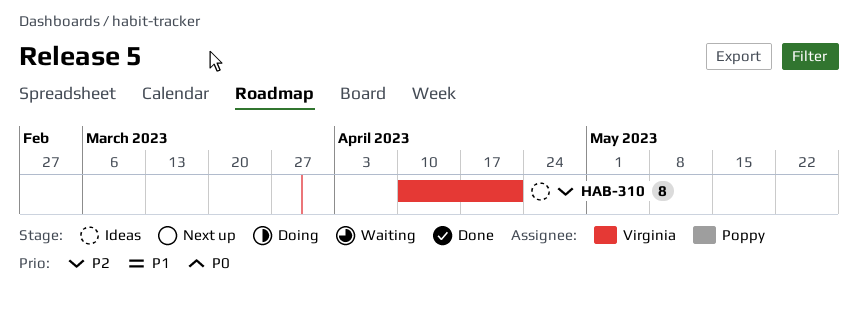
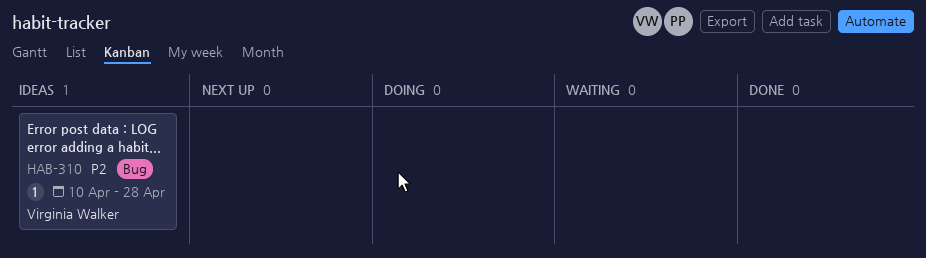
HAB-310, estimate: 8 -> 1
HAB-310, due: Apr 21 -> Apr 28

